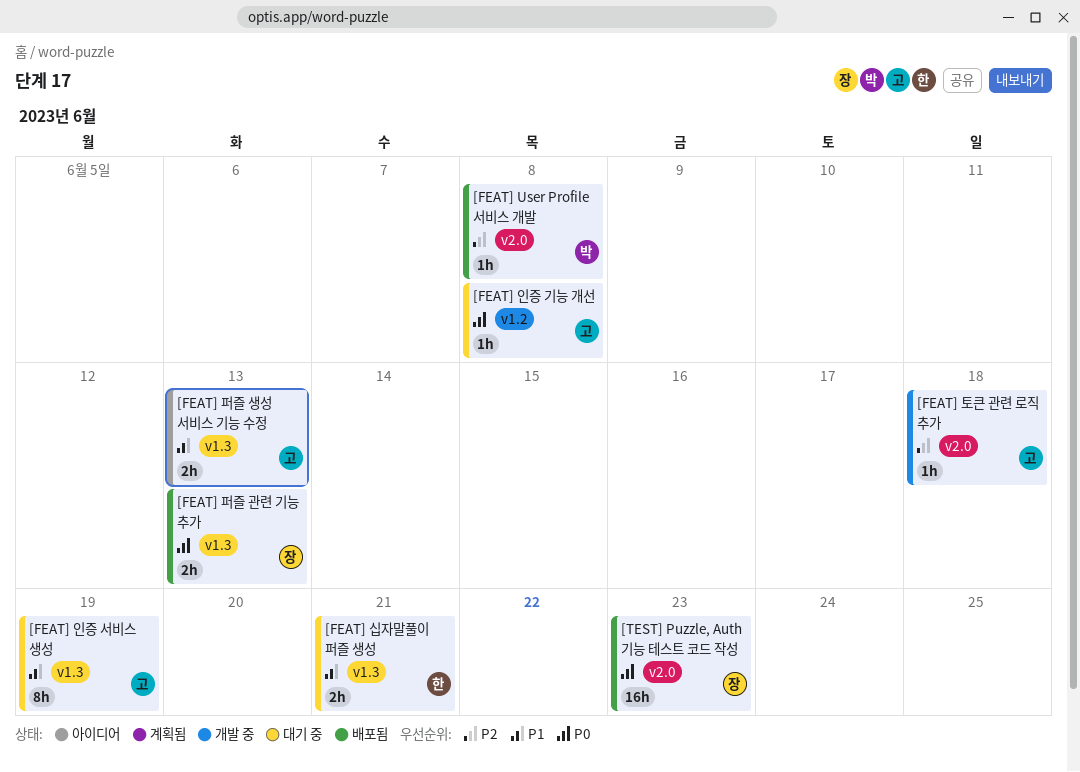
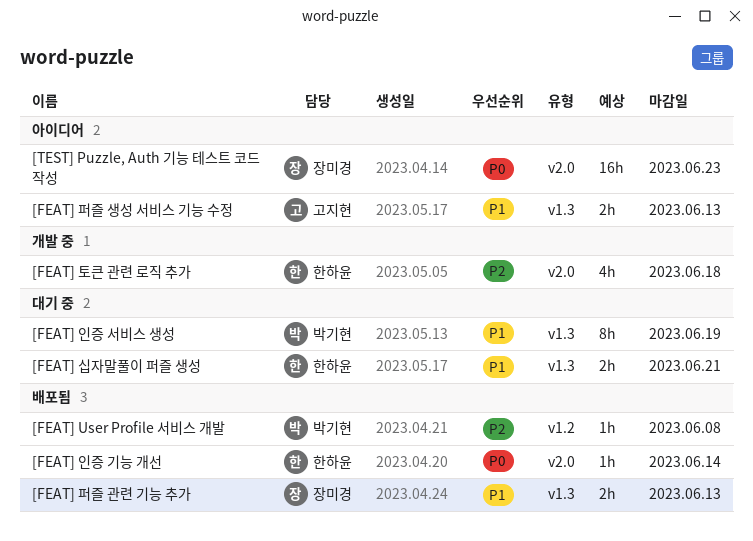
[FEAT] User Profile 서비스 개발, label: v2.0 -> v1.2
[FEAT] 인증 기능 개선, status: 대기 중 -> 배포됨
[FEAT] 인증 기능 개선, owner: 고지현 -> 한하윤
[FEAT] 인증 기능 개선, label: v1.2 -> v2.0
[FEAT] 인증 기능 개선, due: Jun 8 -> Jun 14
[FEAT] 인증 서비스 생성, owner: 고지현 -> 박기현
[FEAT] 토큰 관련 로직 추가, owner: 고지현 -> 한하윤
[FEAT] 토큰 관련 로직 추가, estimate: 1h -> 4h
[FEAT] 퍼즐 관련 기능 추가, priority: P0 -> P1
[TEST] Puzzle, Auth 기능 테스트 코드 작성, status: 배포됨 -> 아이디어

